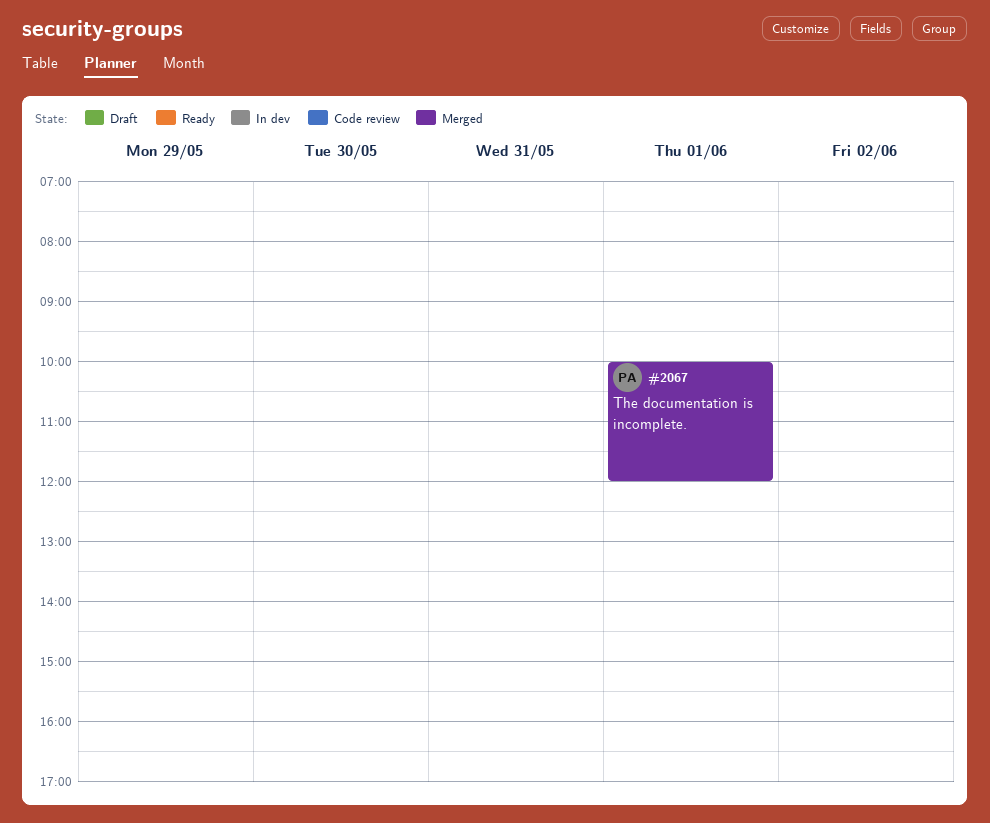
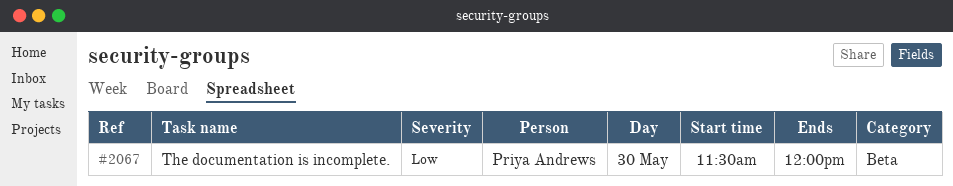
#2067, day: Jun 1 -> May 30
#2067, begins: 10:00 -> 11:30

